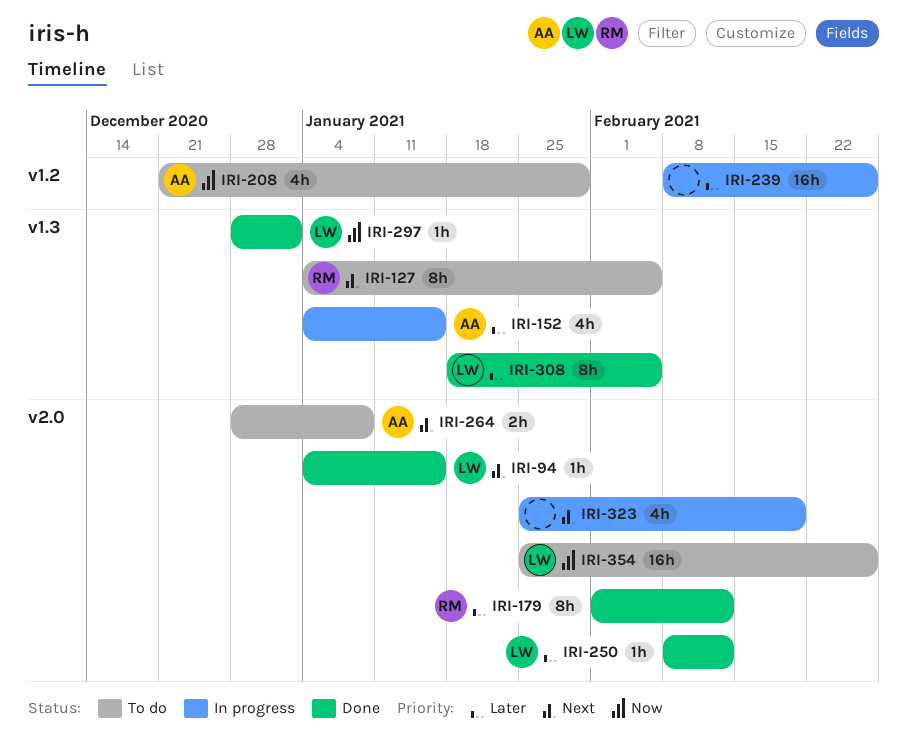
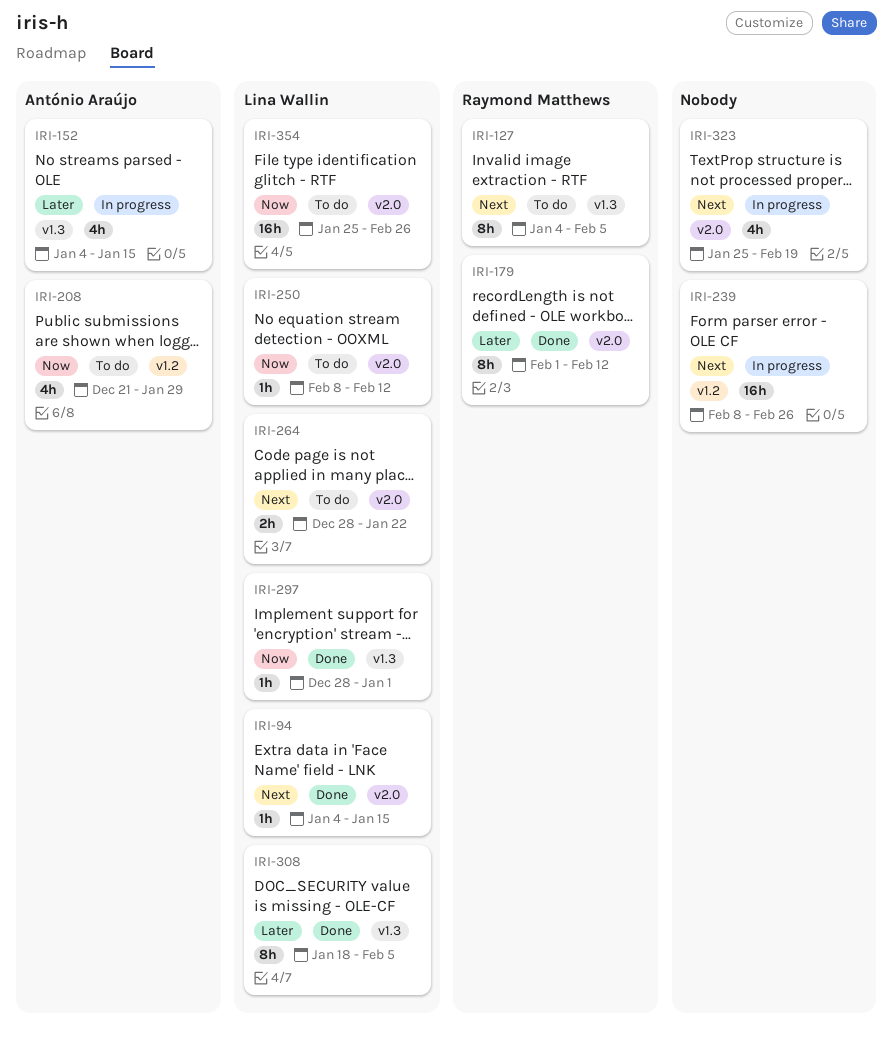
IRI-239, priority: Later -> Next
IRI-250, status: Done -> To do
IRI-250, priority: Later -> Now
IRI-264, owner: António Araújo -> Lina Wallin
IRI-264, due: Jan 8 -> Jan 22

